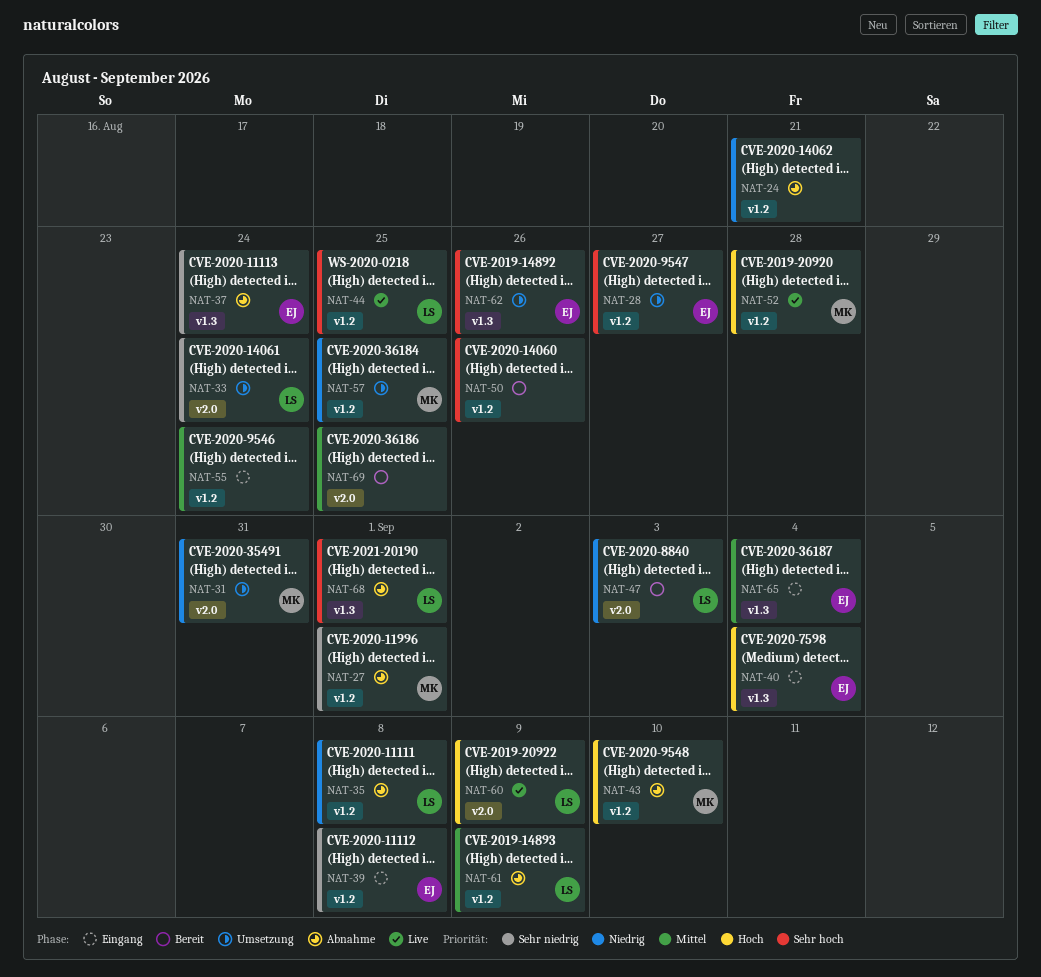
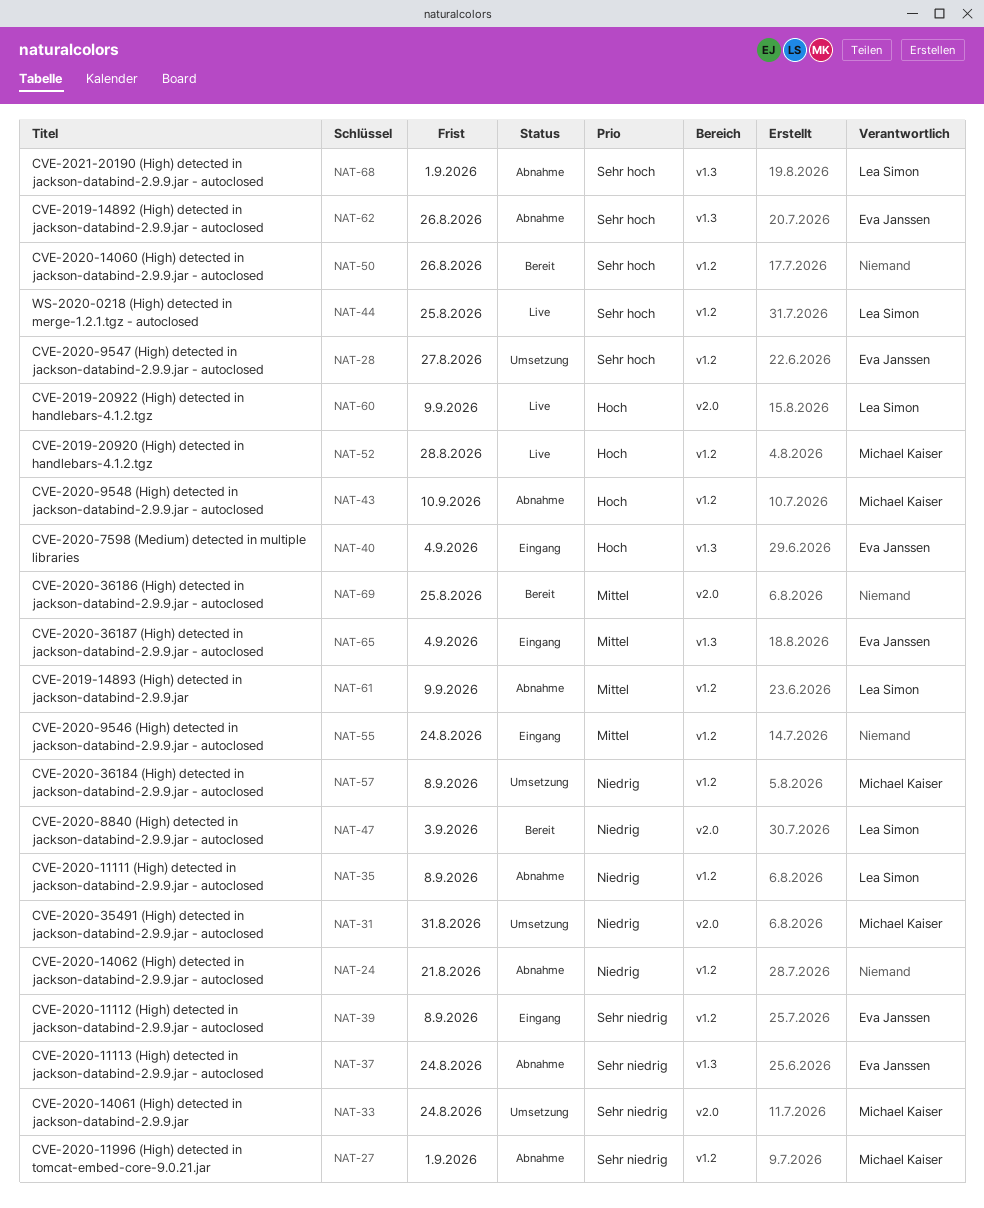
NAT-33, owner: Lea Simon -> Michael Kaiser
NAT-57, due: Aug 25 -> Sep 8
NAT-62, status: Umsetzung -> Abnahme

